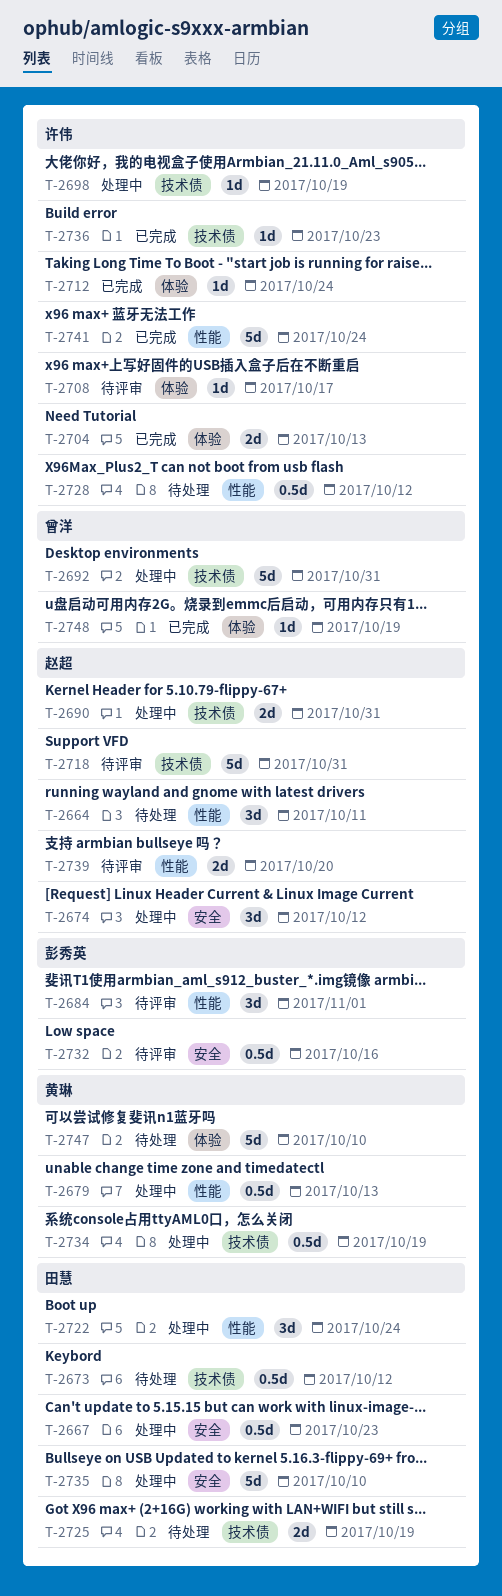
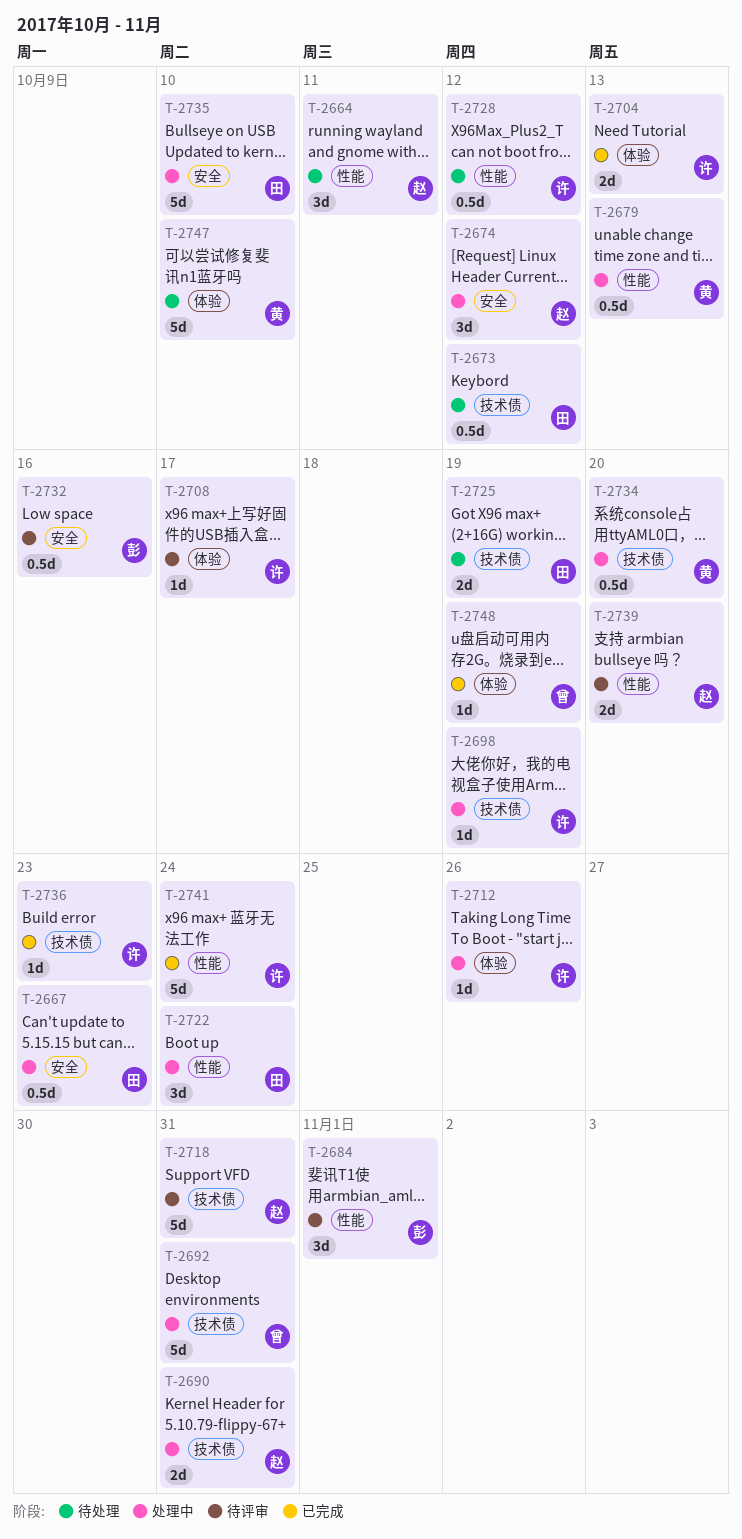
T-2712, status: 已完成 -> 处理中
T-2712, due: Oct 24 -> Oct 26
T-2734, due: Oct 19 -> Oct 20

